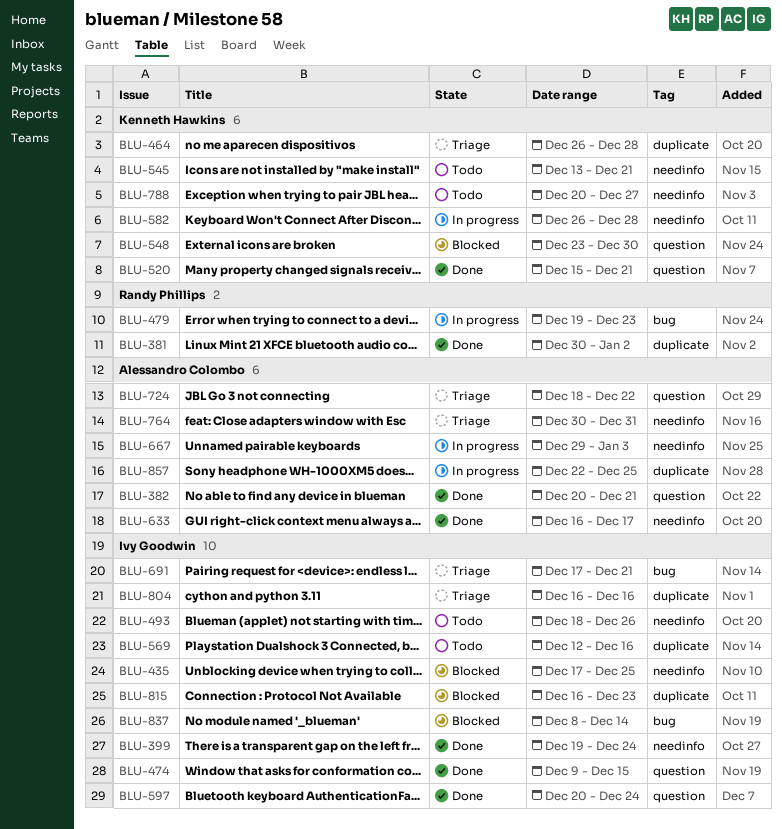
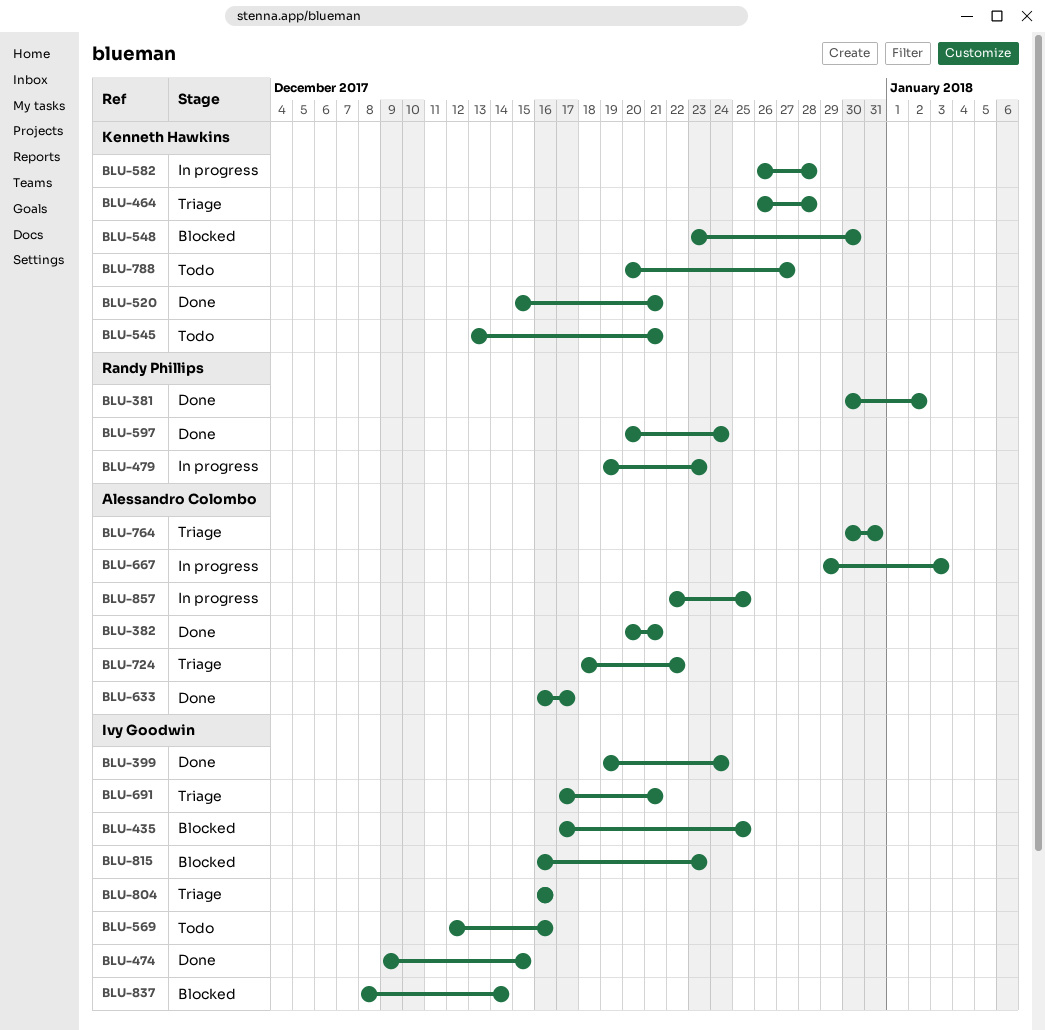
BLU-493: present -> none
BLU-597, owner: Ivy Goodwin -> Randy Phillips

